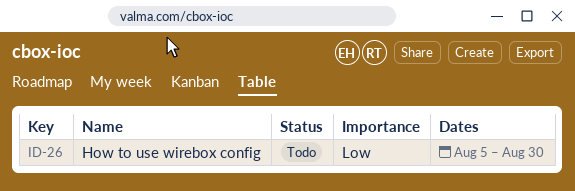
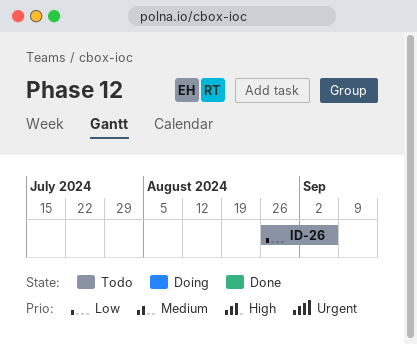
ID-26, start: Aug 5 -> Aug 26
ID-26, due: Aug 30 -> Sep 6

